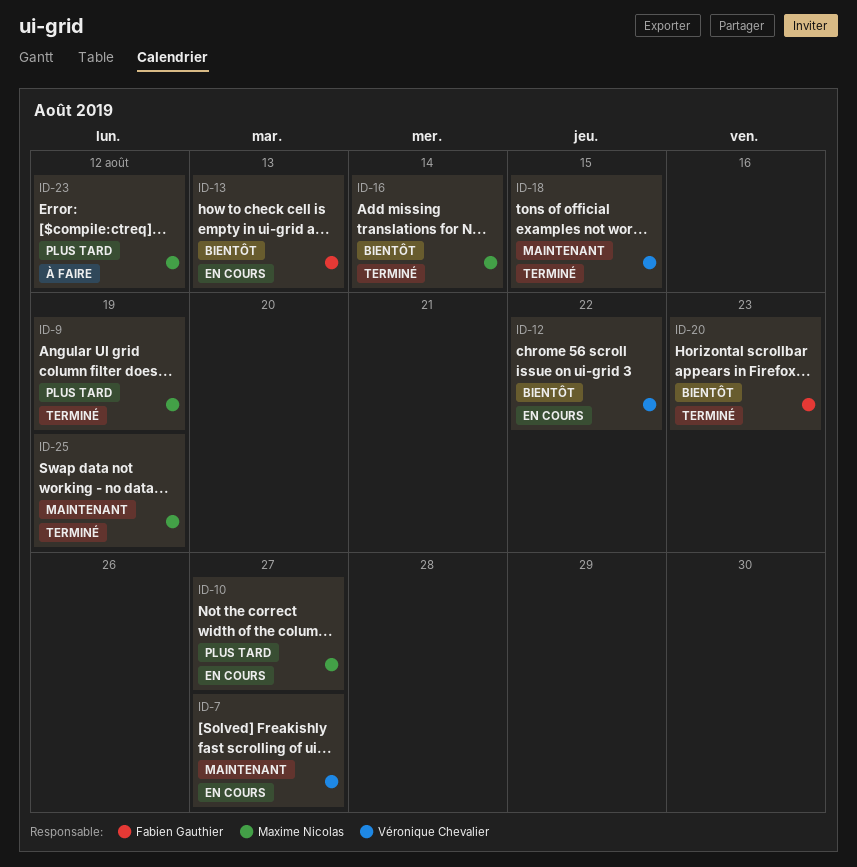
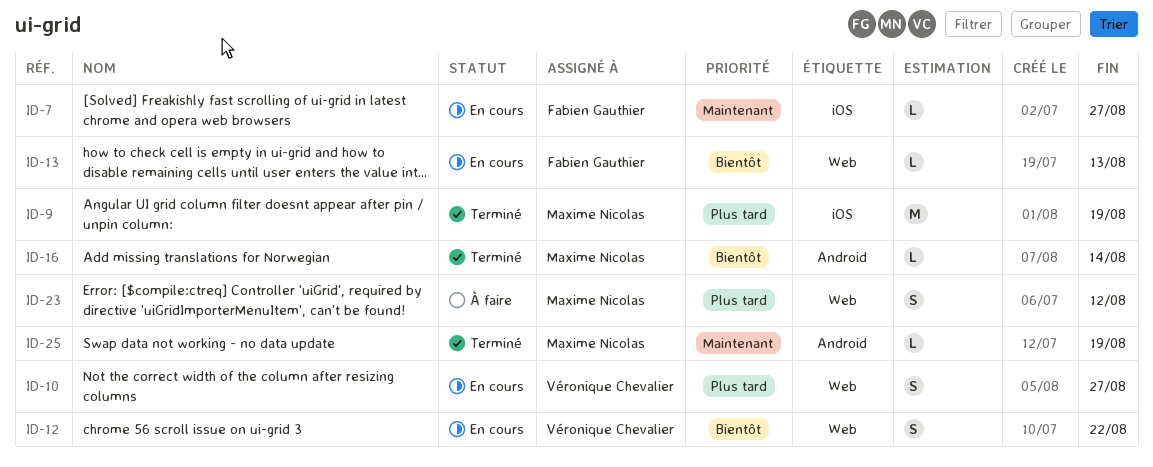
ID-7, owner: Véronique Chevalier -> Fabien Gauthier
ID-10, owner: Maxime Nicolas -> Véronique Chevalier
ID-18: present -> none
ID-20: present -> none

